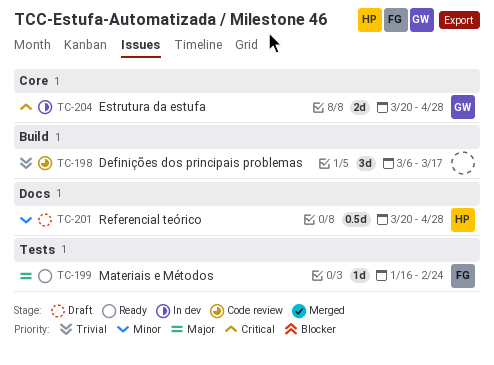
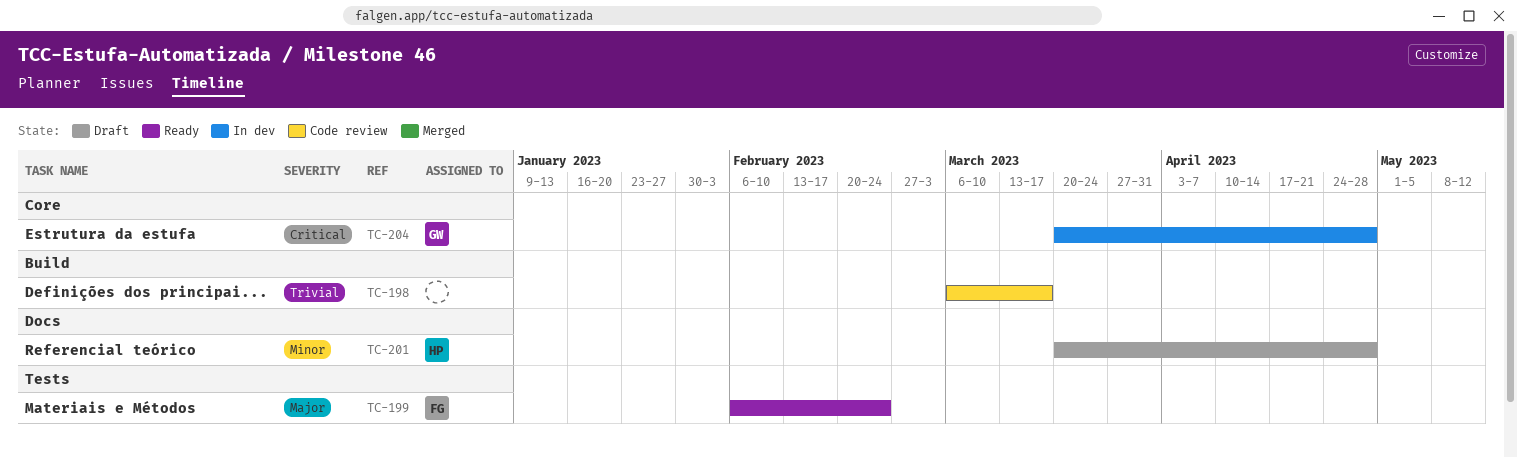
TC-199, start: Jan 16 -> Feb 6

